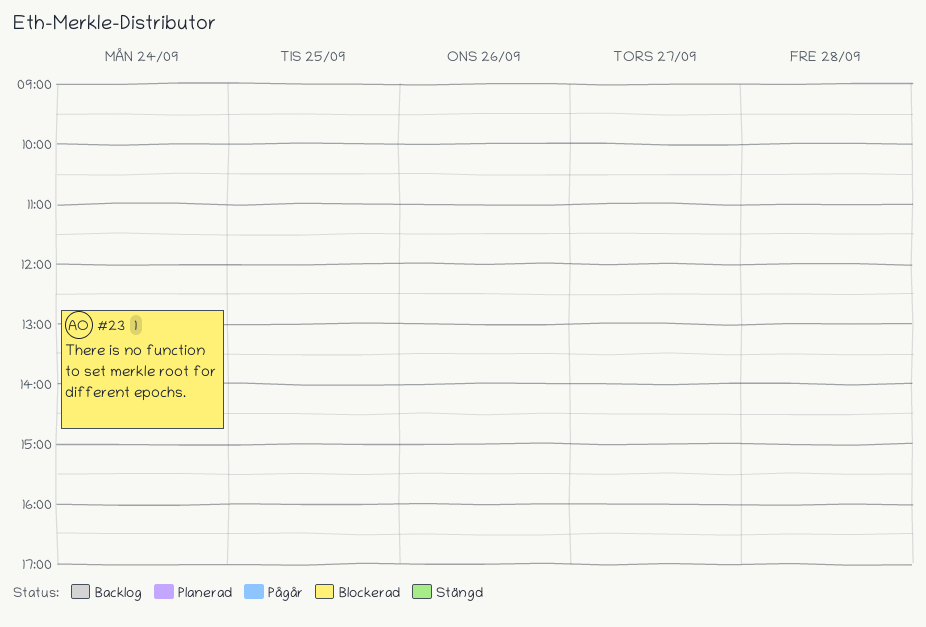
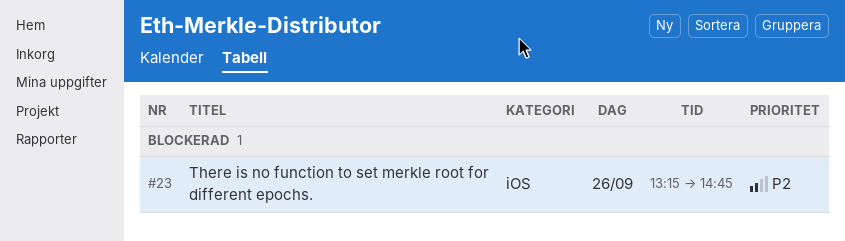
#23, day: Sep 24 -> Sep 26
#23, begins: 12:45 -> 13:15

